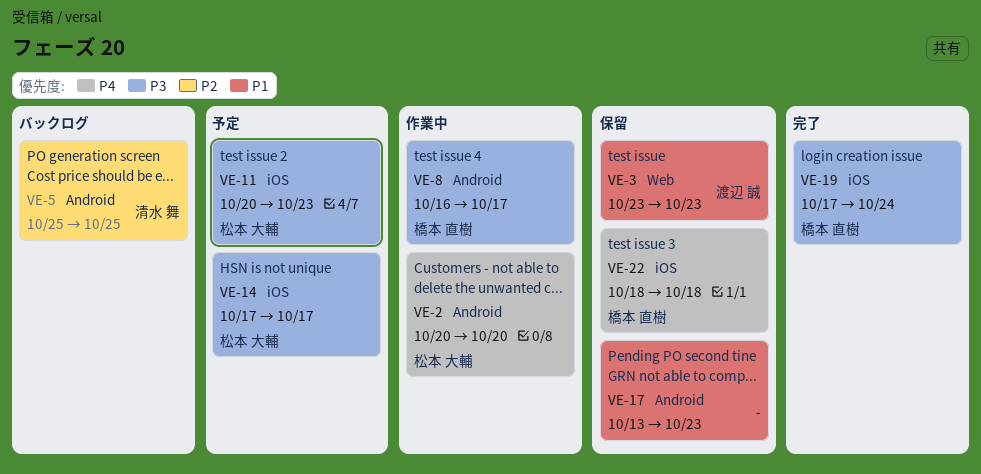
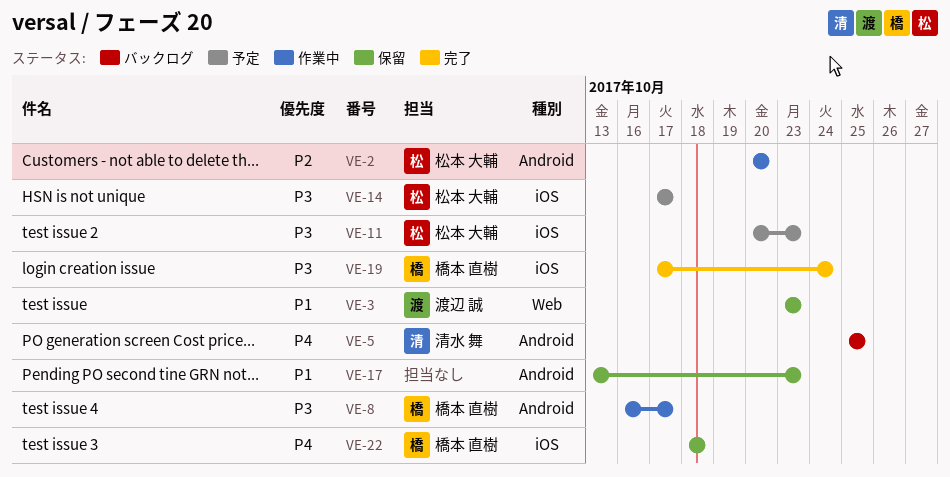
VE-2, priority: P4 -> P2
VE-5, priority: P2 -> P4

